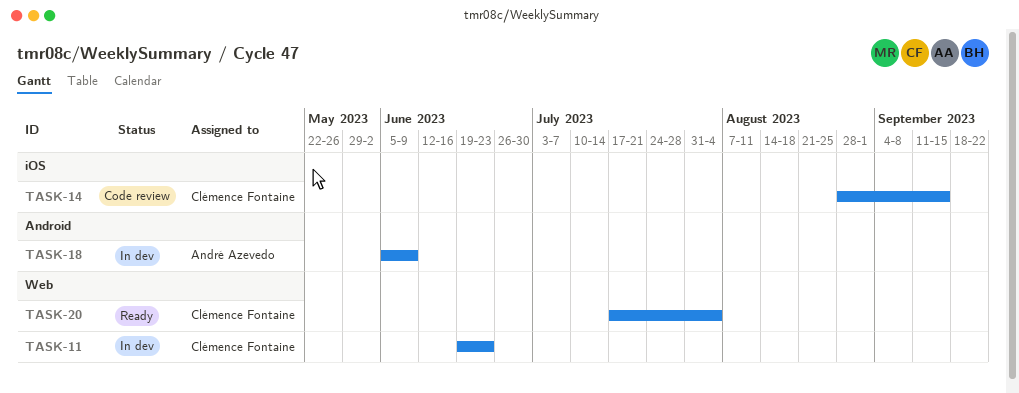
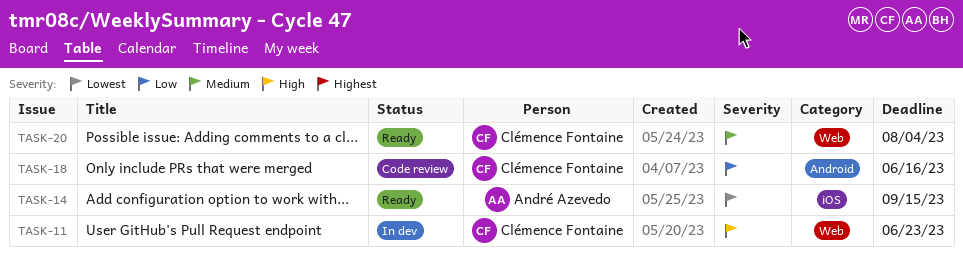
TASK-14, status: Code review -> Ready
TASK-14, owner: Clémence Fontaine -> André Azevedo
TASK-18, status: In dev -> Code review
TASK-18, owner: André Azevedo -> Clémence Fontaine
TASK-18, due: Jun 9 -> Jun 16

